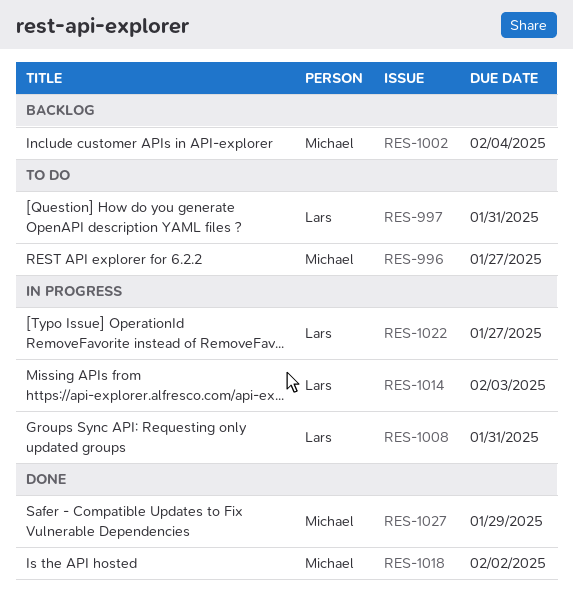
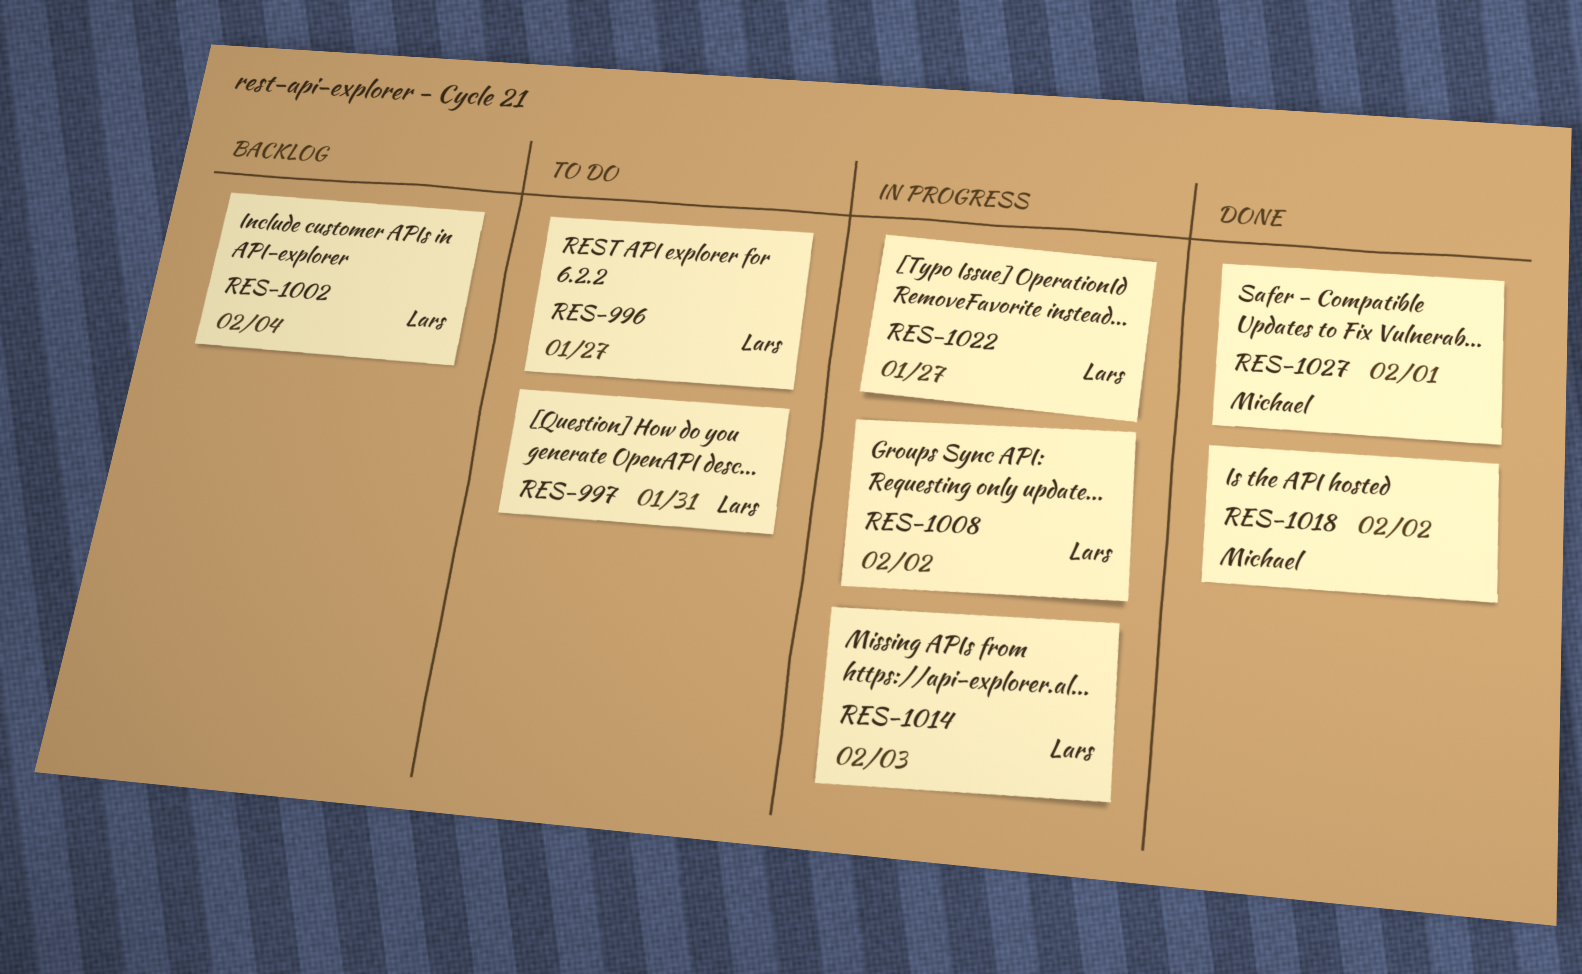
RES-996, owner: Michael -> Lars
RES-1002, owner: Michael -> Lars
RES-1008, due: Jan 31 -> Feb 2
RES-1027, due: Jan 29 -> Feb 1

